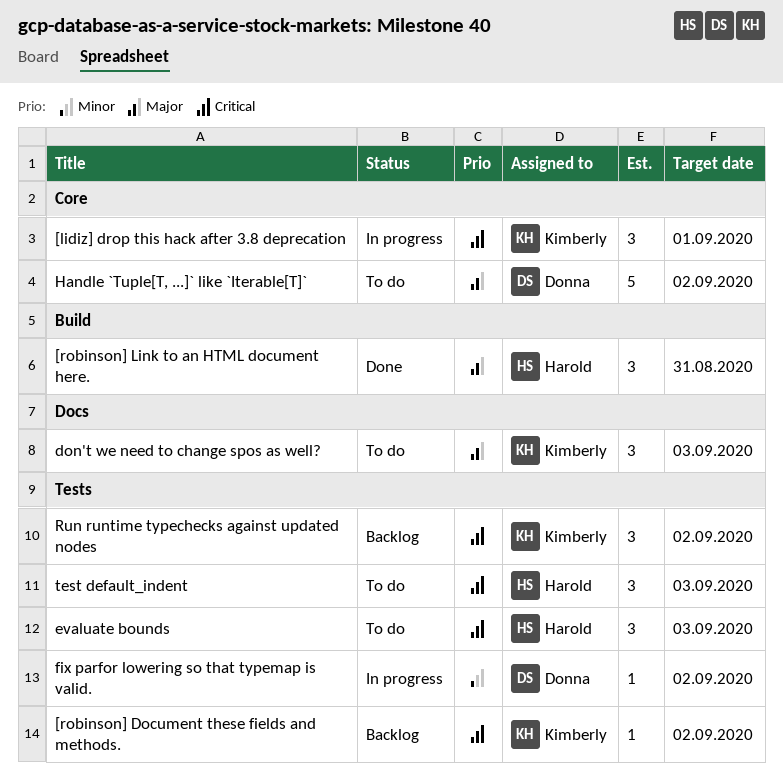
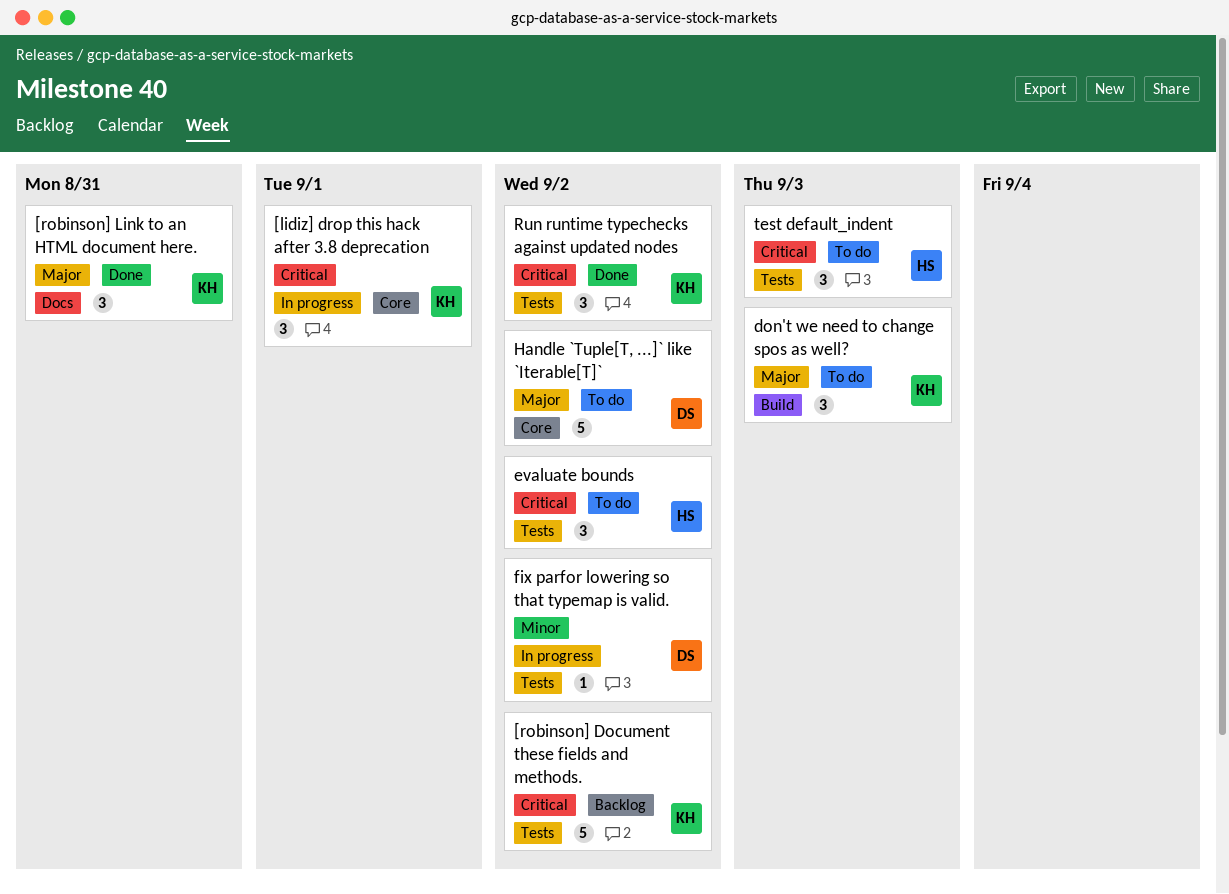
[robinson] Document these fields and methods., estimate: 1 -> 5
[robinson] Link to an HTML document here., owner: Harold -> Kimberly
[robinson] Link to an HTML document here., label: Build -> Docs
don't we need to change spos as well?, label: Docs -> Build
evaluate bounds, due: Sep 3 -> Sep 2
Run runtime typechecks against updated nodes, status: Backlog -> Done

